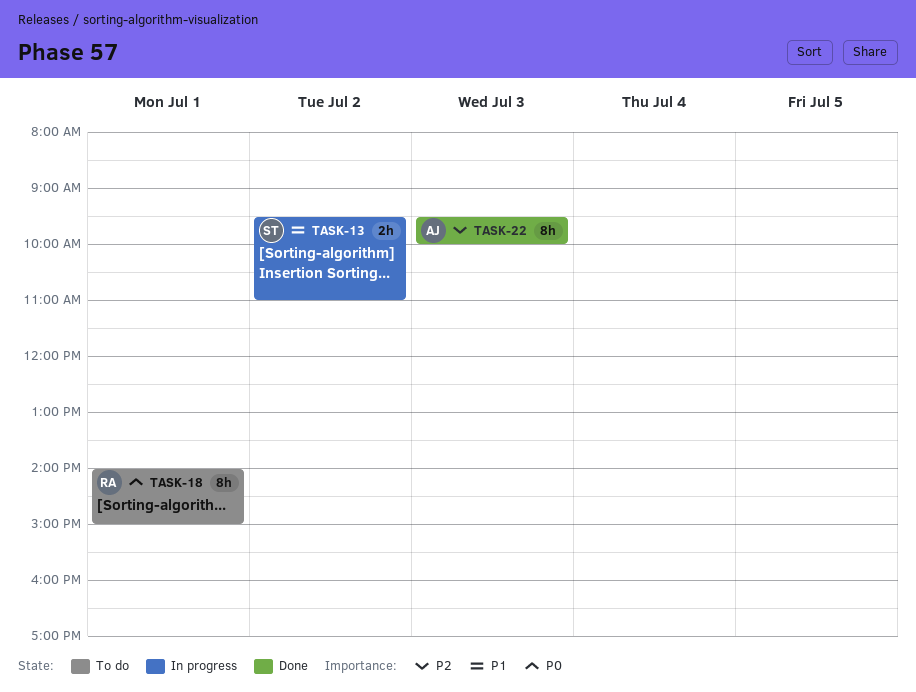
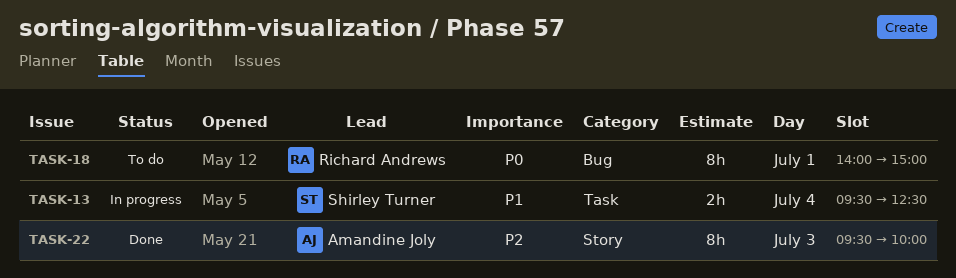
TASK-13, day: Jul 2 -> Jul 4
TASK-13, ends: 11:00 -> 12:30

